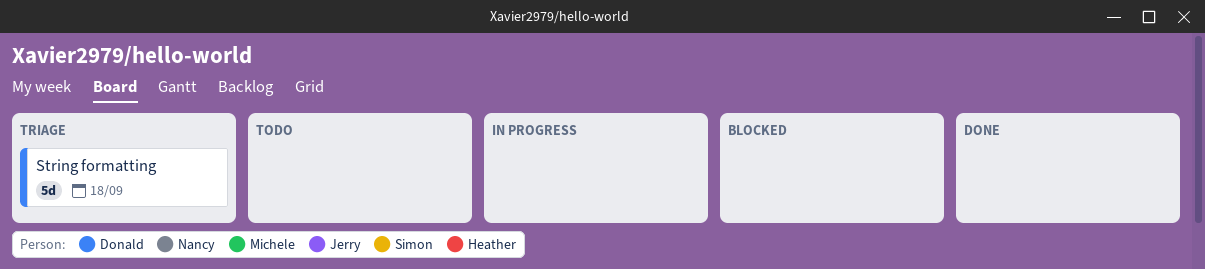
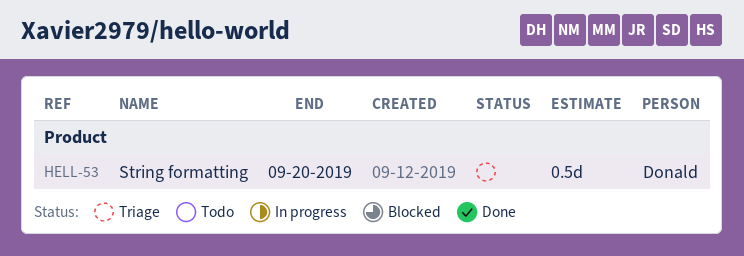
String formatting, estimate: 5d -> 0.5d
String formatting, due: Sep 18 -> Sep 20

